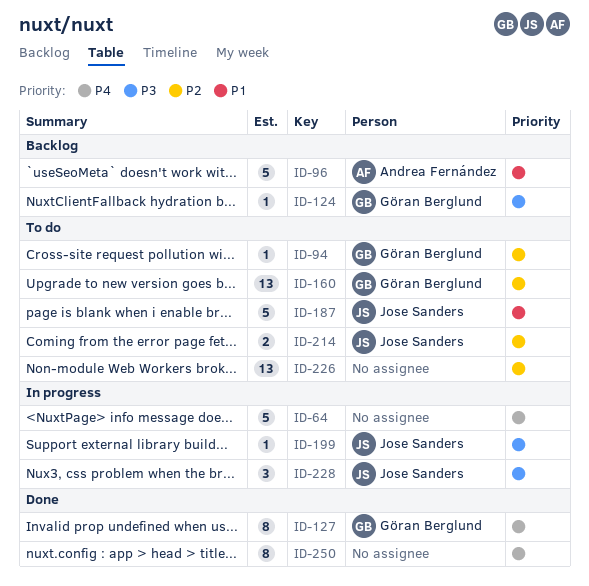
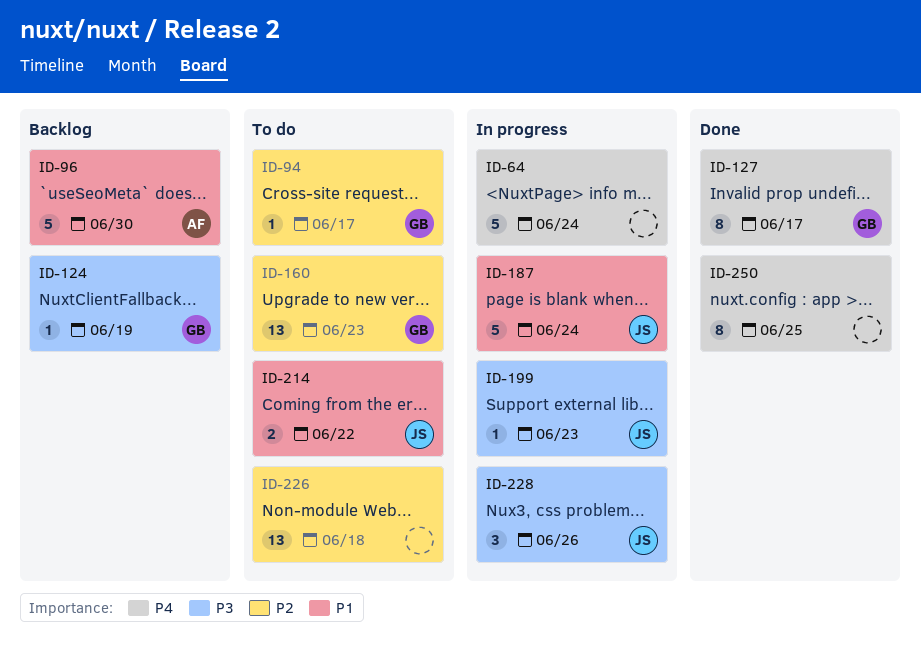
ID-187, status: To do -> In progress
ID-214, priority: P2 -> P1

